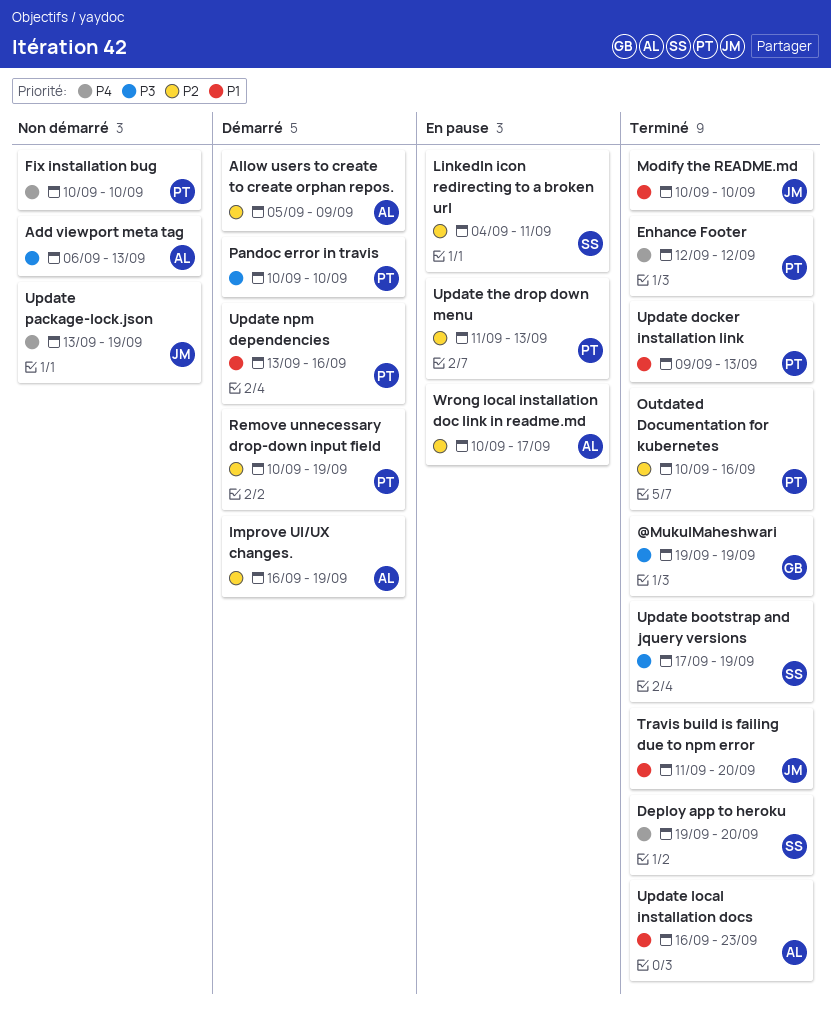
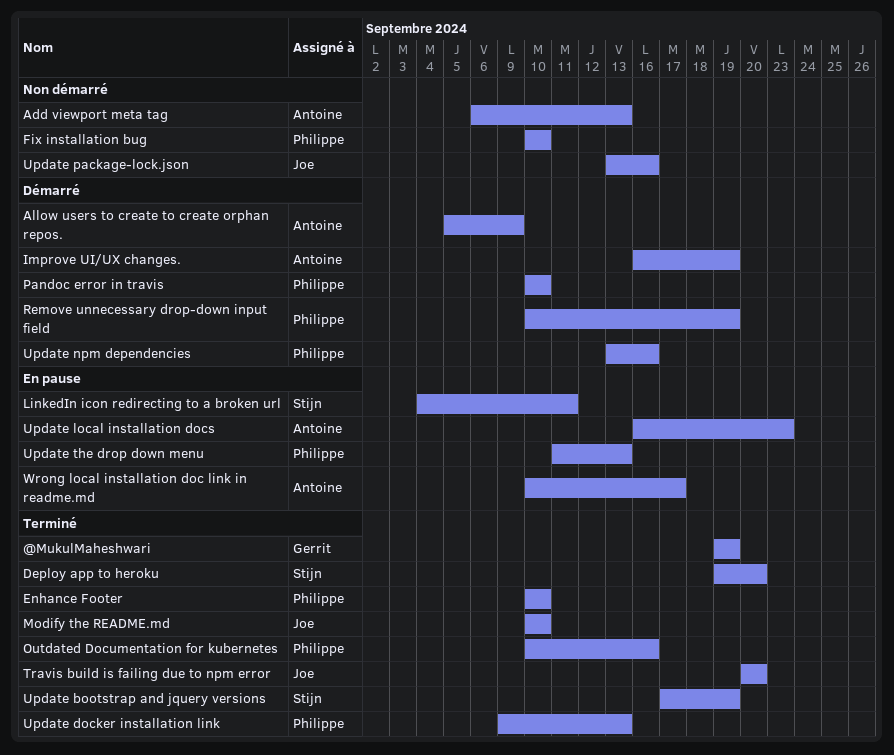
Enhance Footer, start: Sep 12 -> Sep 10
Enhance Footer, due: Sep 12 -> Sep 10
Travis build is failing due to npm error, start: Sep 11 -> Sep 20
Update local installation docs, status: Terminé -> En pause
Update package-lock.json, due: Sep 19 -> Sep 16

